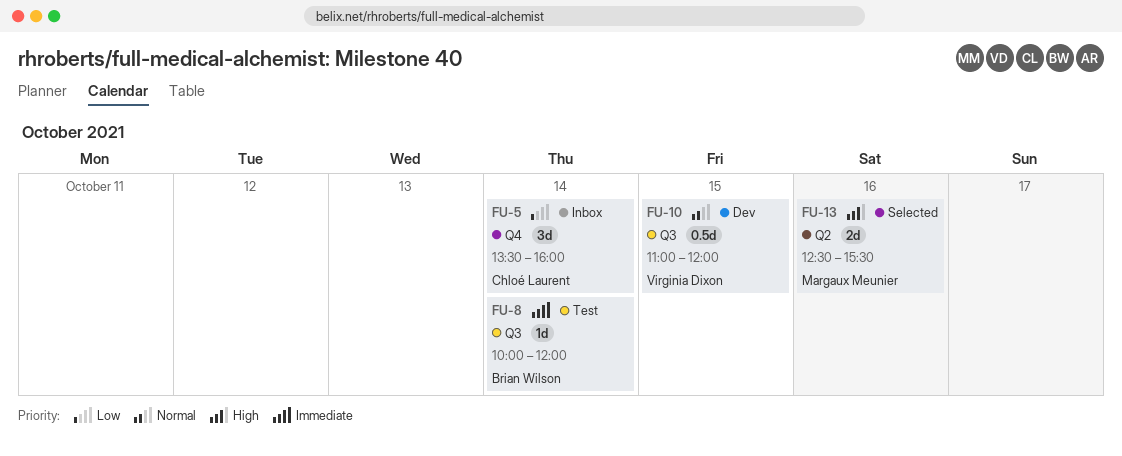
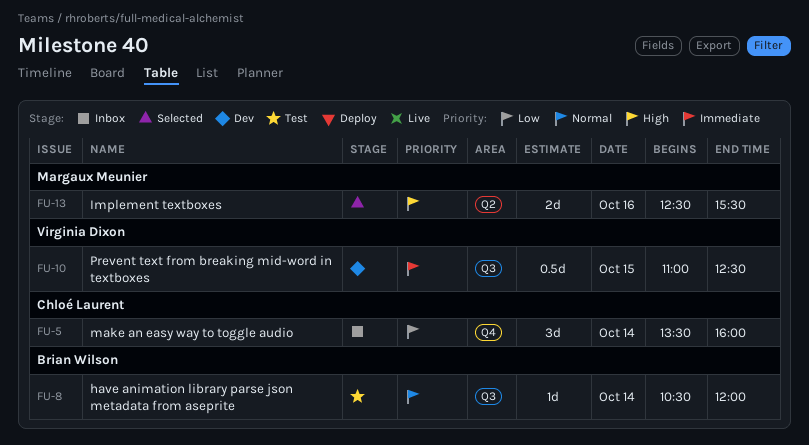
FU-8, priority: Immediate -> Normal
FU-8, begins: 10:00 -> 10:30
FU-10, priority: Normal -> Immediate
FU-10, ends: 12:00 -> 12:30

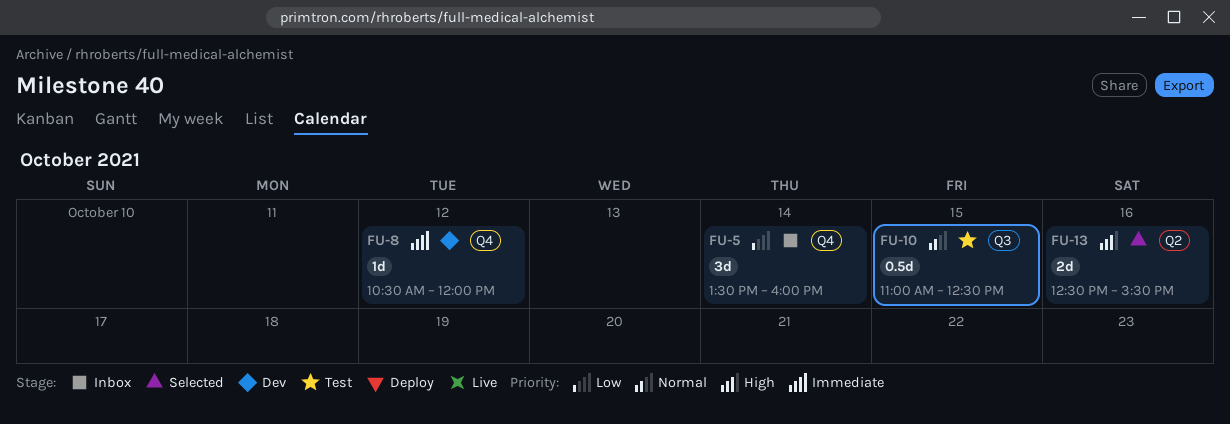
FU-8, status: Test -> Dev
FU-8, priority: Normal -> Immediate
FU-8, label: Q3 -> Q4
FU-8, day: Oct 14 -> Oct 12
FU-10, status: Dev -> Test
FU-10, priority: Immediate -> Normal

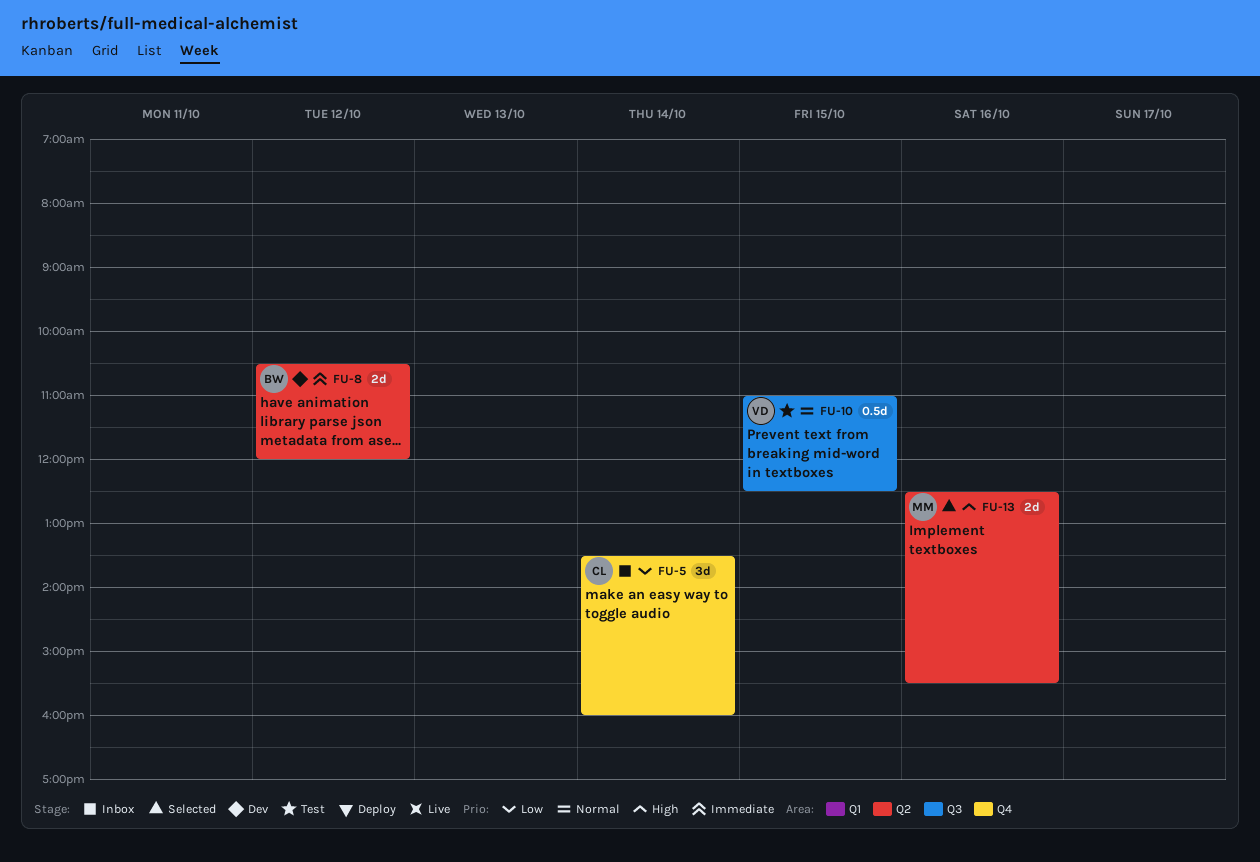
FU-8, label: Q4 -> Q2
FU-8, estimate: 1d -> 2d

